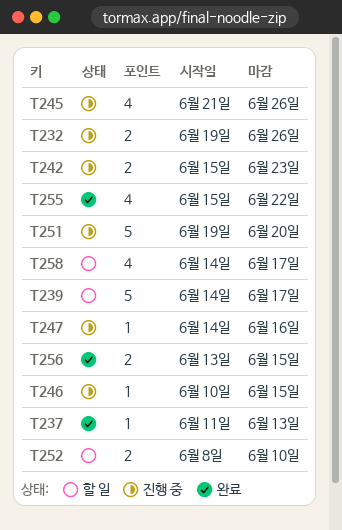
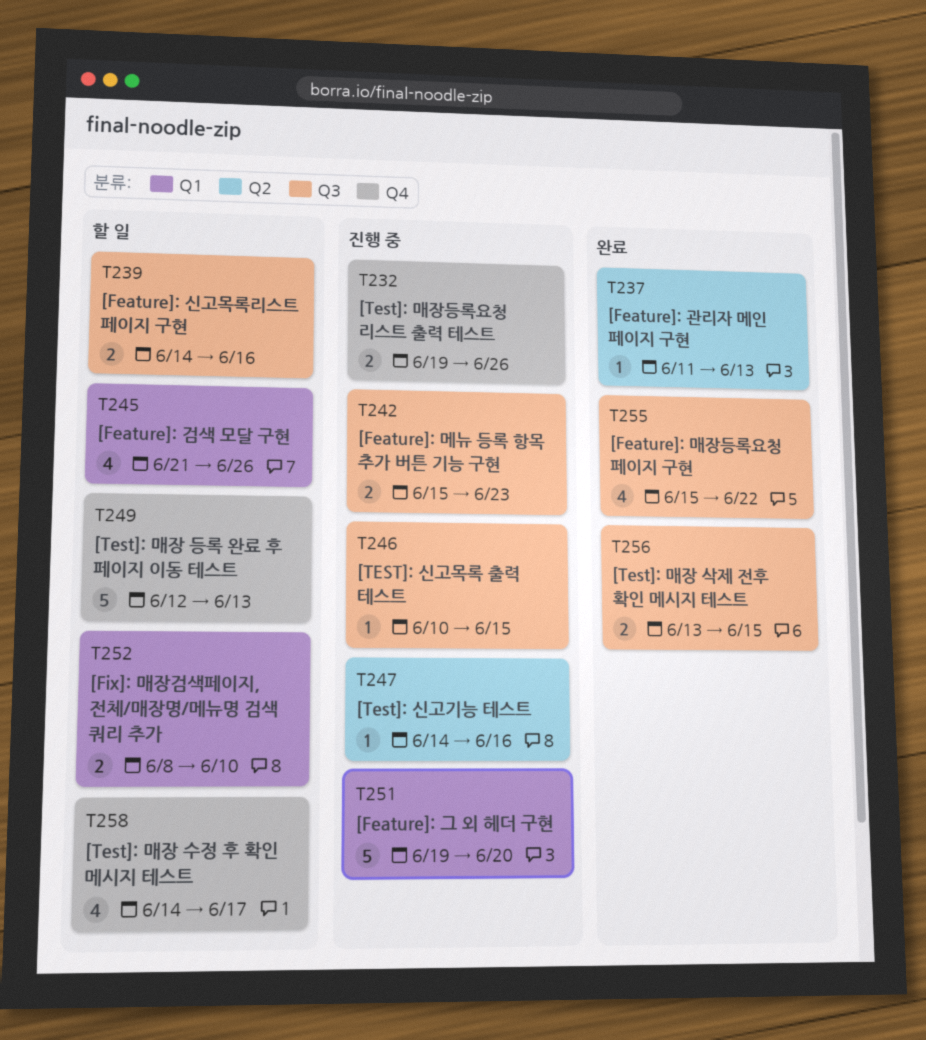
T239, estimate: 5 -> 2
T239, due: Jun 17 -> Jun 16
T245, status: 진행 중 -> 할 일
T249: none -> present

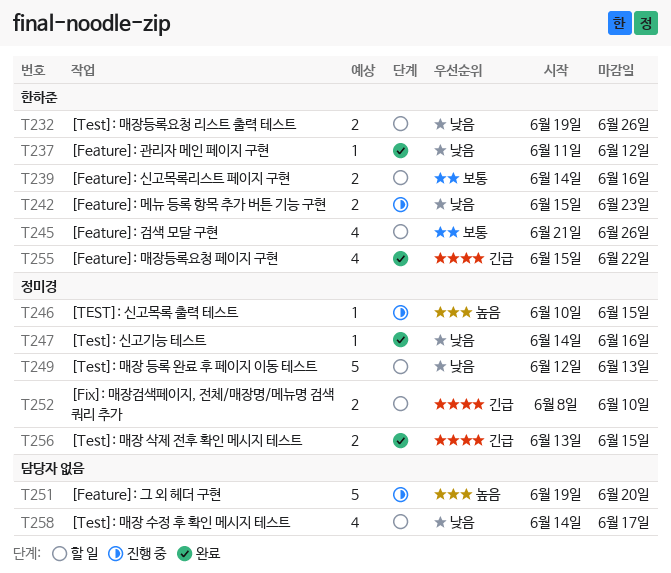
T232, status: 진행 중 -> 할 일
T237, due: Jun 13 -> Jun 12
T247, status: 진행 중 -> 완료

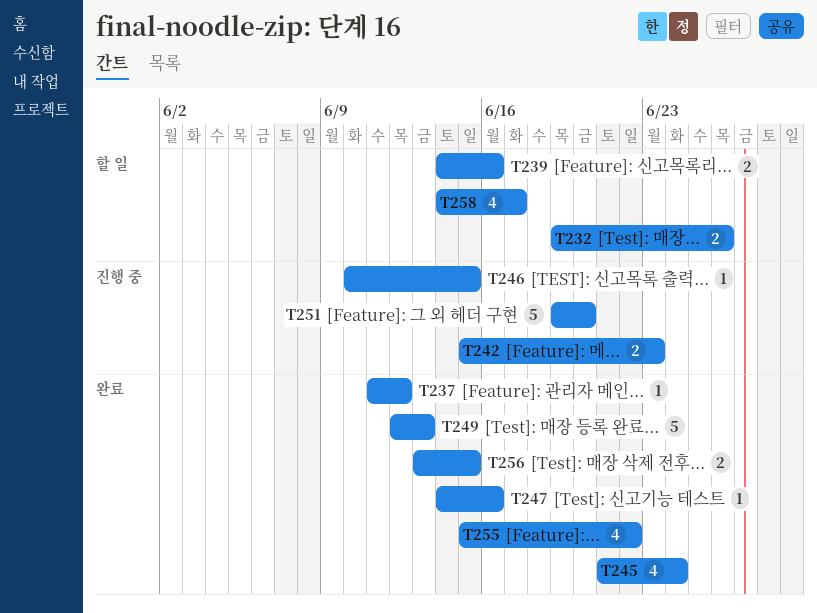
T245, status: 할 일 -> 완료
T245, due: Jun 26 -> Jun 24
T249, status: 할 일 -> 완료
T252: present -> none

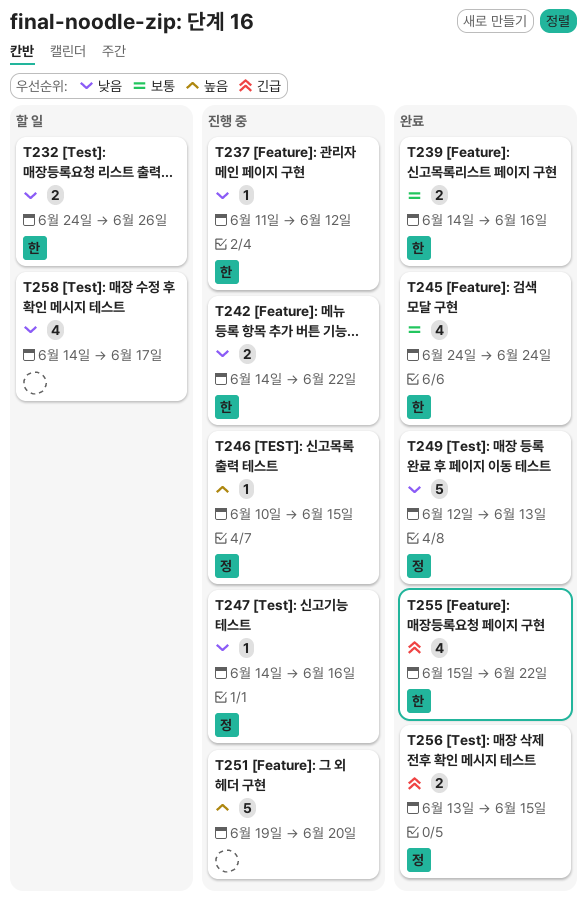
T232, start: Jun 19 -> Jun 24
T237, status: 완료 -> 진행 중
T239, status: 할 일 -> 완료
T242, start: Jun 15 -> Jun 14
T242, due: Jun 23 -> Jun 22
T245, start: Jun 21 -> Jun 24
T247, status: 완료 -> 진행 중

